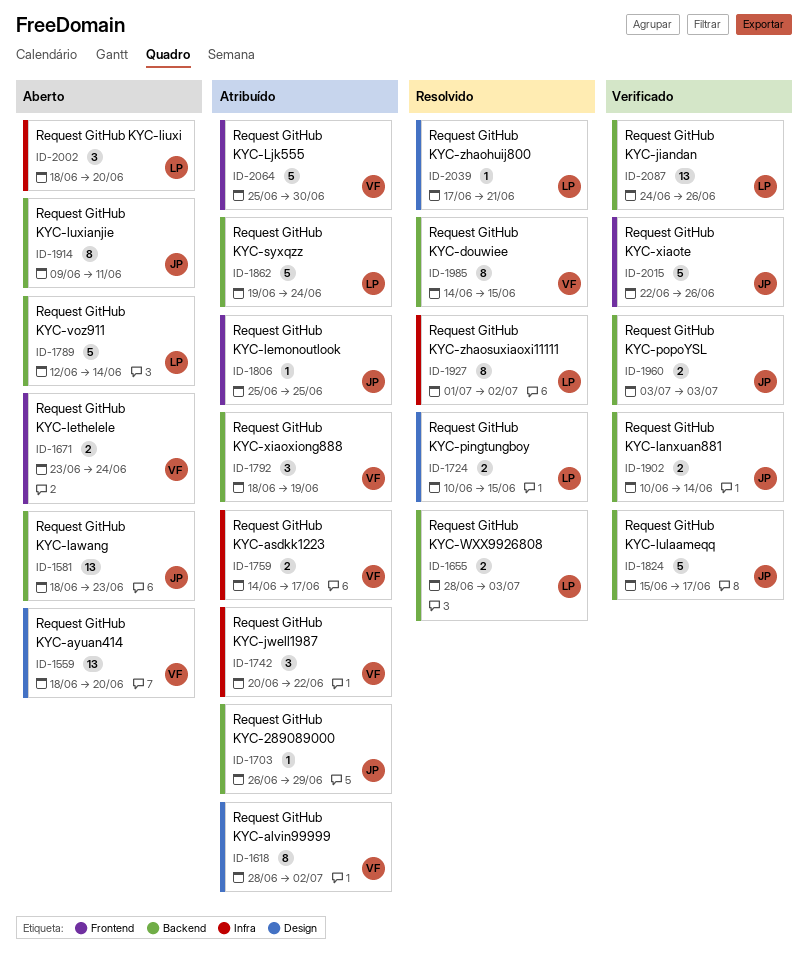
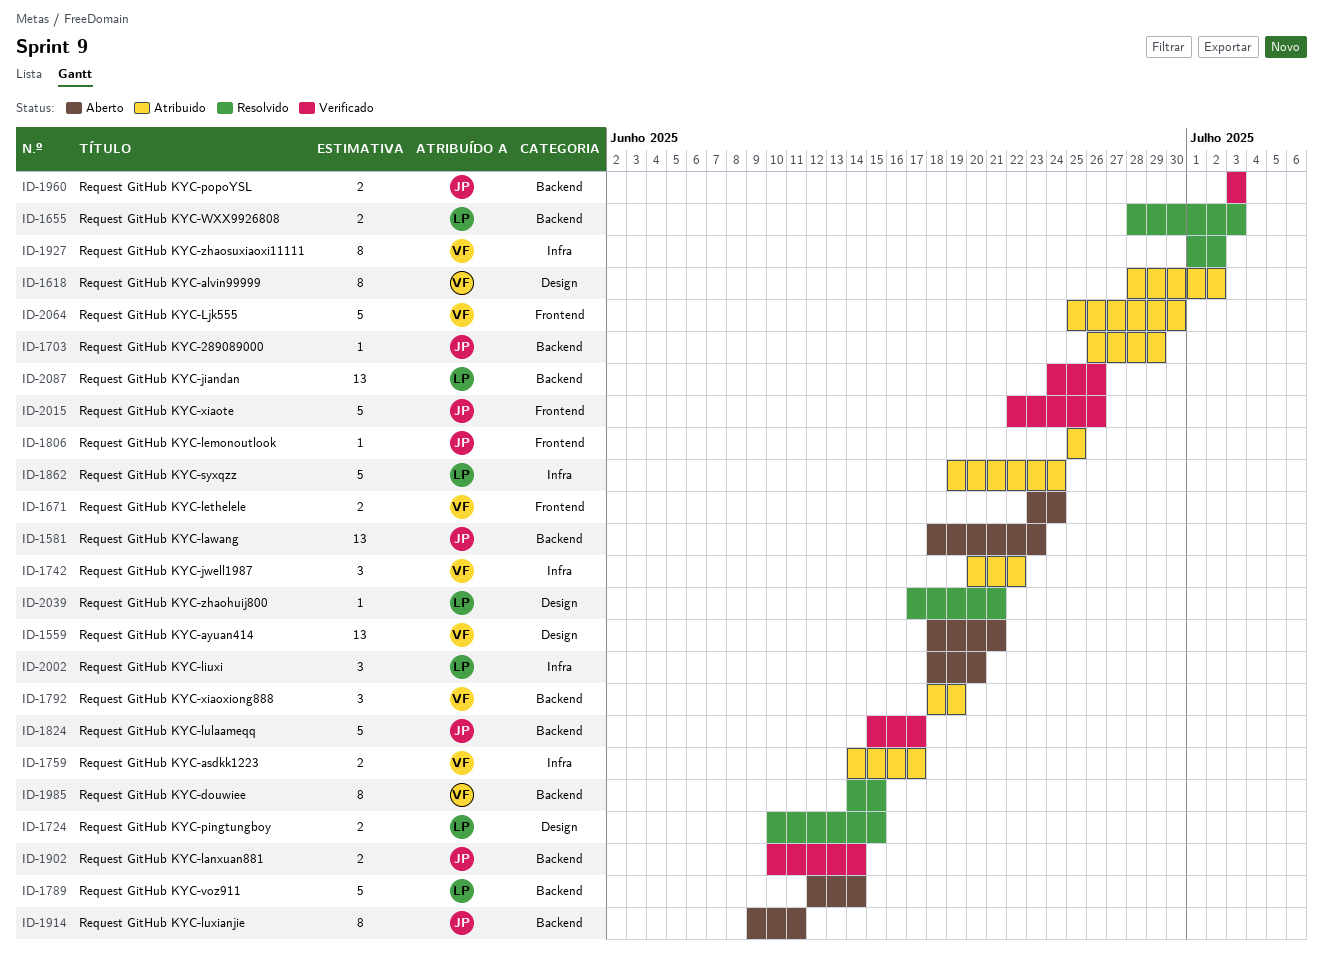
ID-1559, due: Jun 20 -> Jun 21
ID-1862, label: Backend -> Infra
ID-1927, owner: LP -> VF

